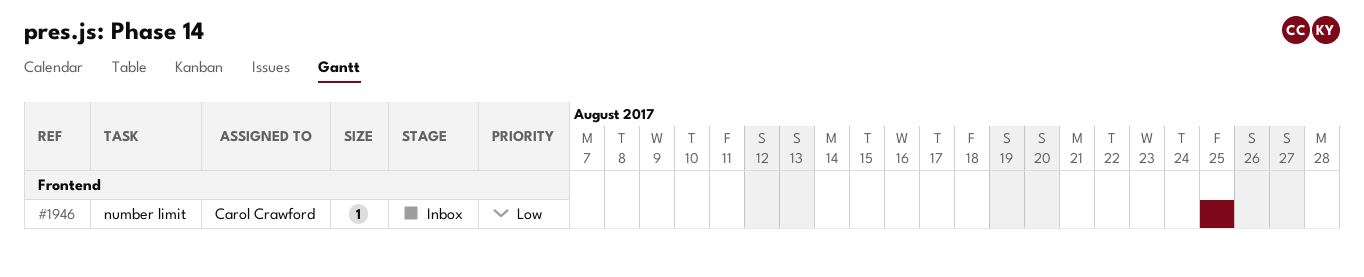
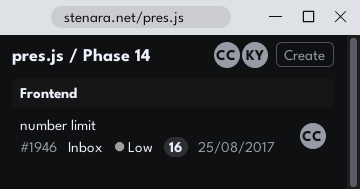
#1946, estimate: 1 -> 16

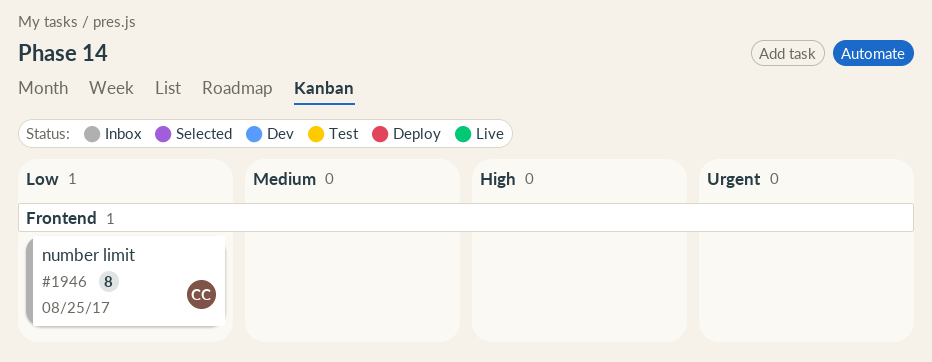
#1946, estimate: 16 -> 8

